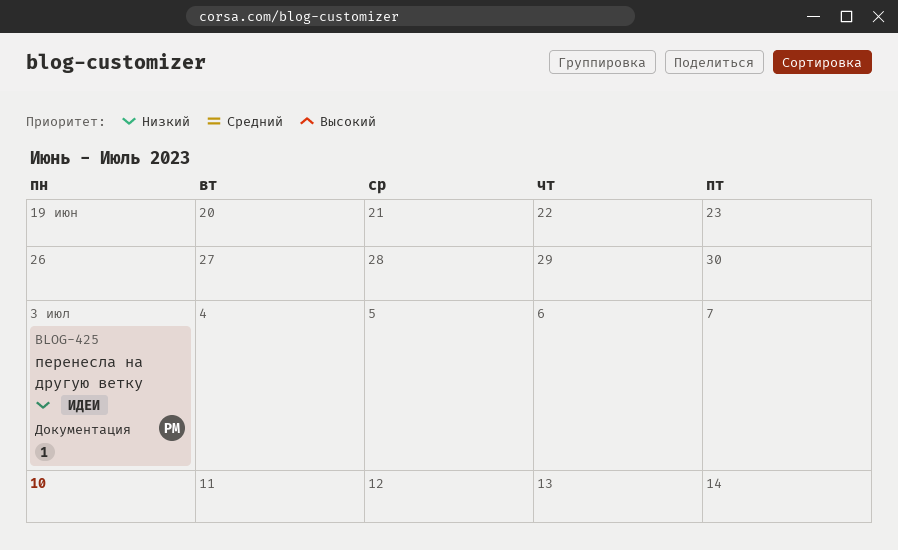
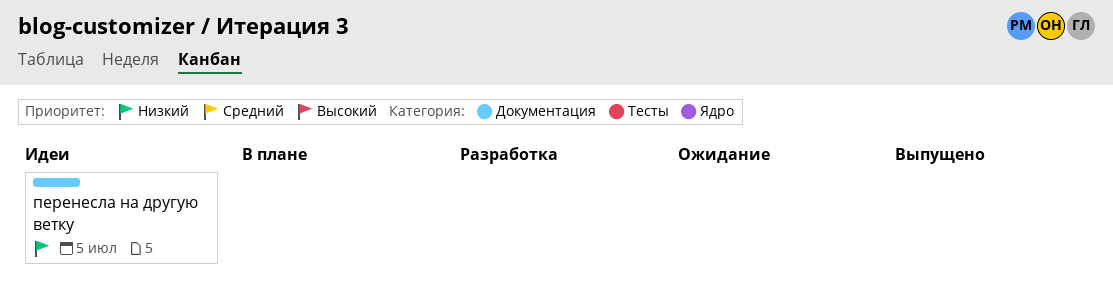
перенесла на другую ветку, due: Jul 3 -> Jul 5

